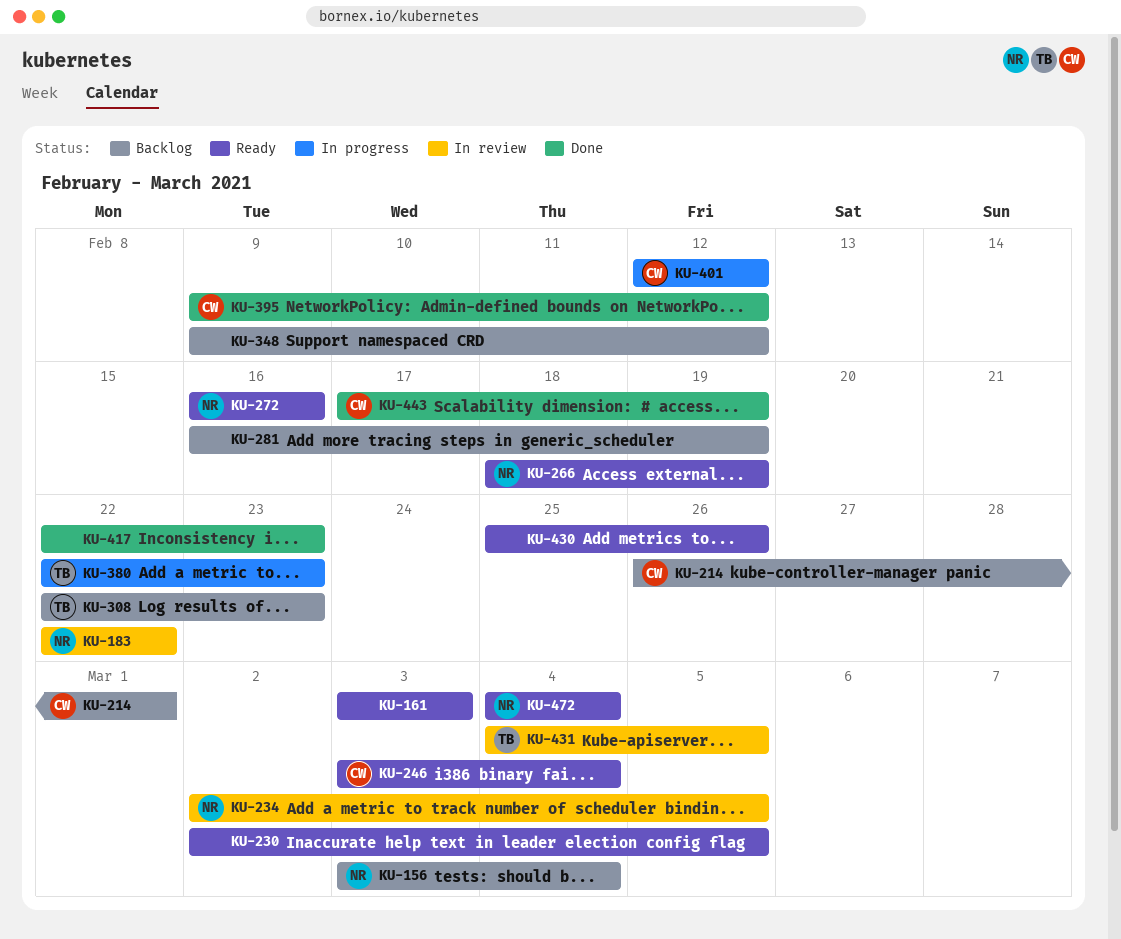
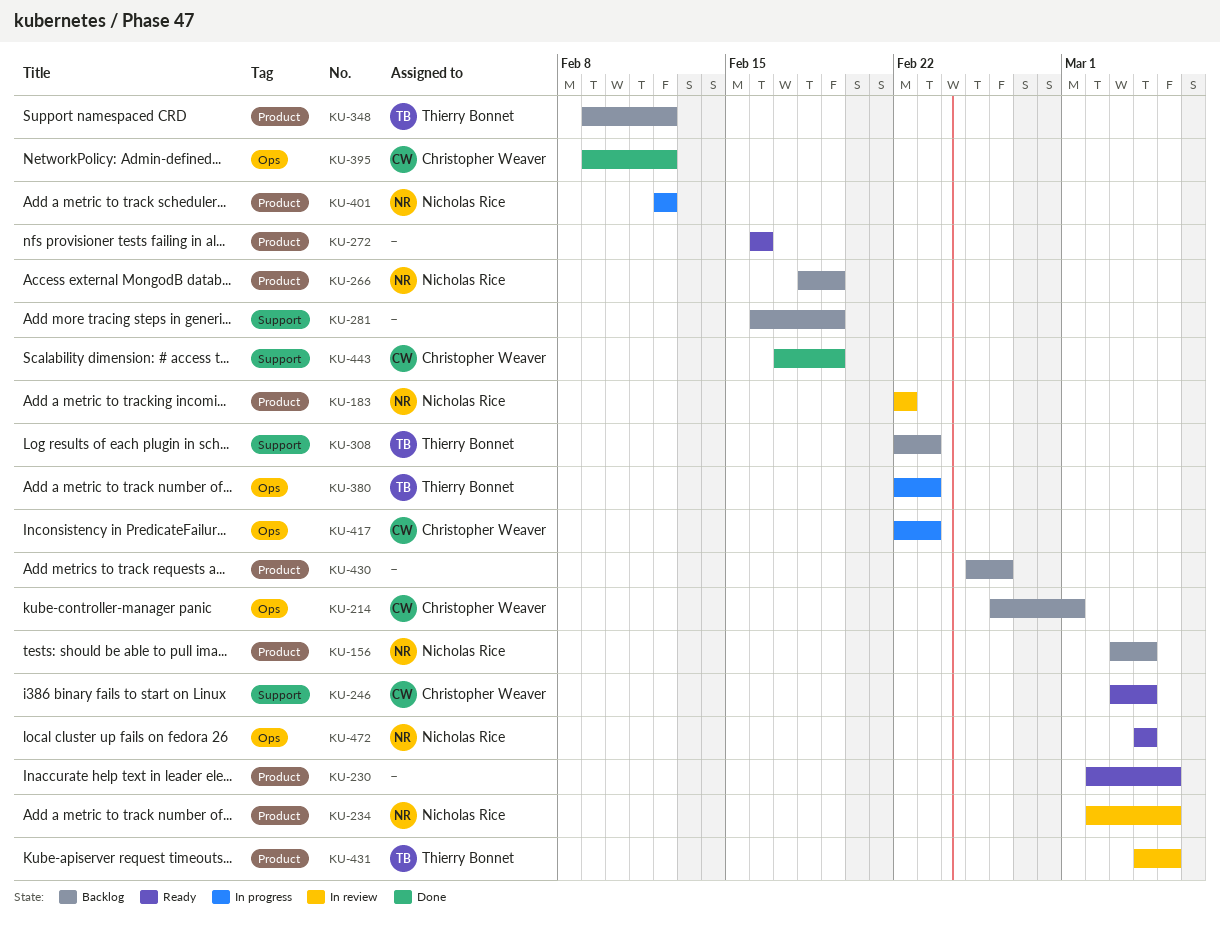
KU-161: present -> none
KU-266, status: Ready -> Backlog
KU-272, owner: Nicholas Rice -> none
KU-348, owner: none -> Thierry Bonnet
KU-401, owner: Christopher Weaver -> Nicholas Rice
KU-417, status: Done -> In progress
KU-417, owner: none -> Christopher Weaver
KU-430, status: Ready -> Backlog

